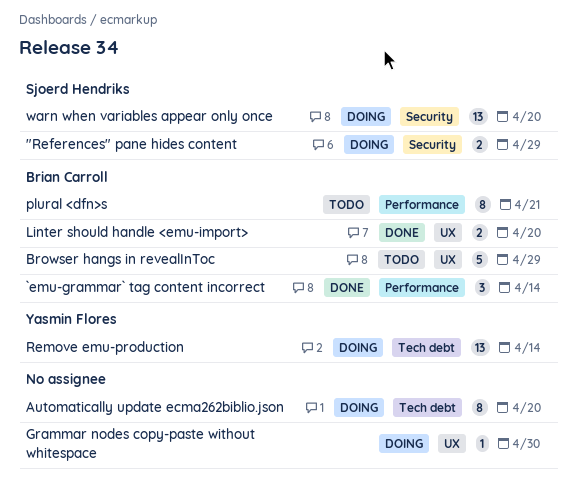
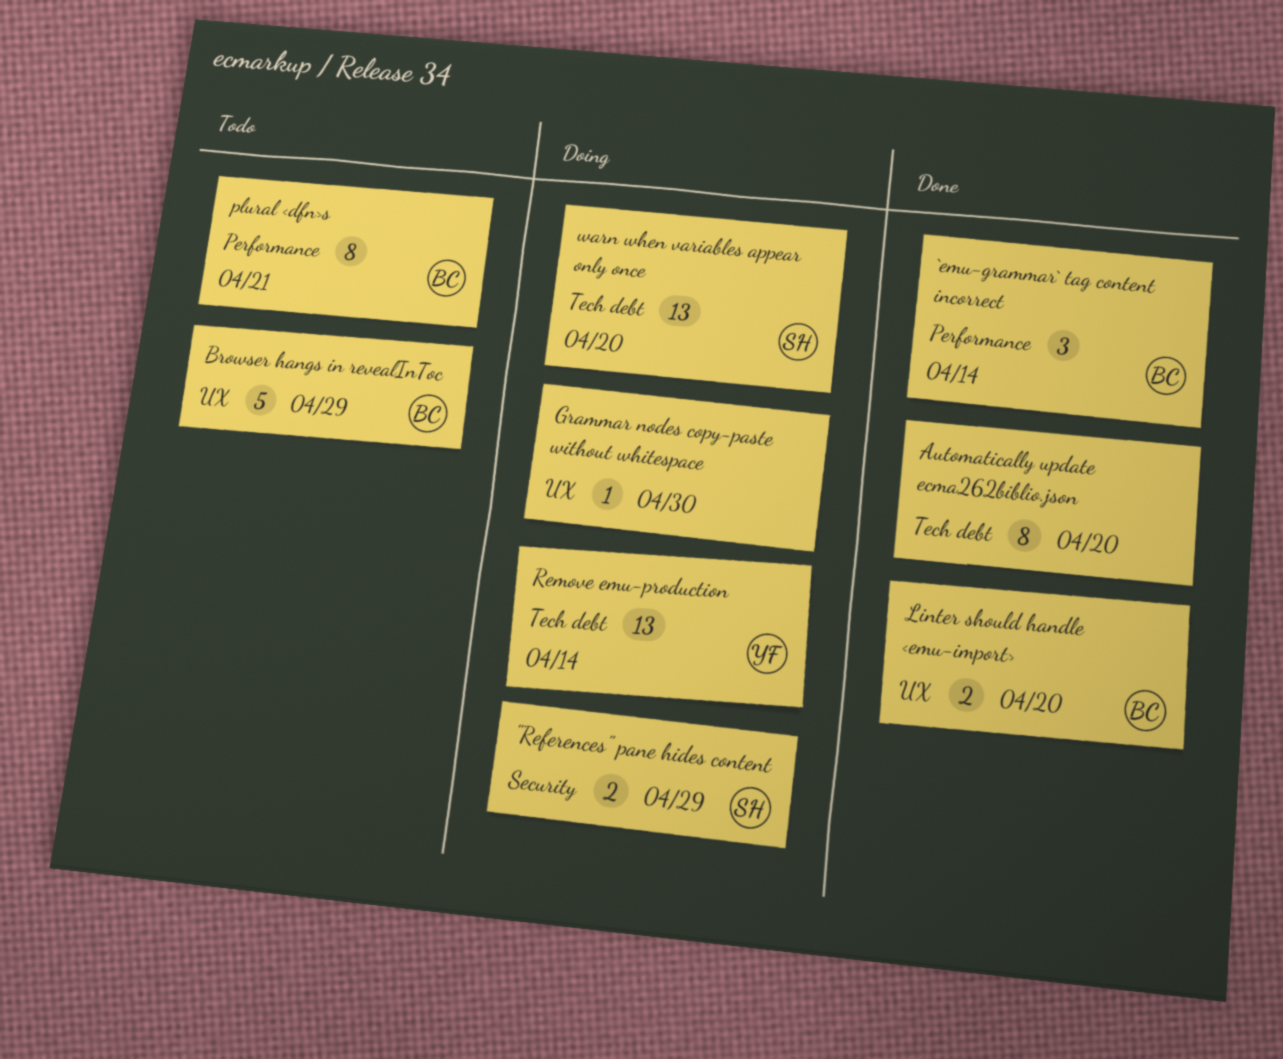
Automatically update ecma262biblio.json, status: Doing -> Done
warn when variables appear only once, label: Security -> Tech debt

